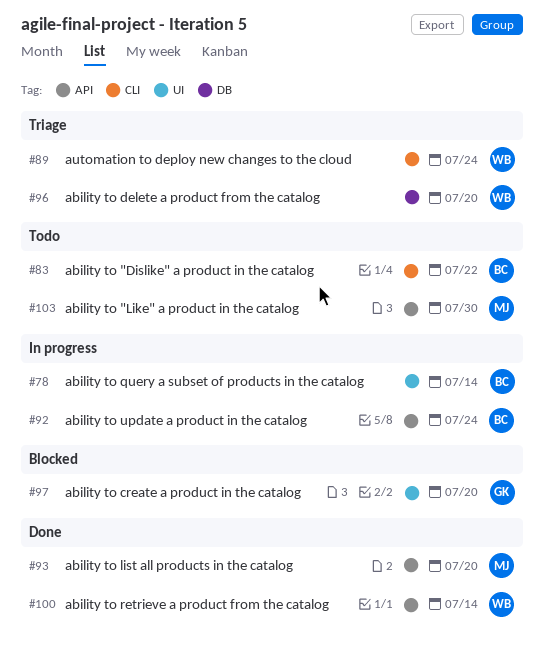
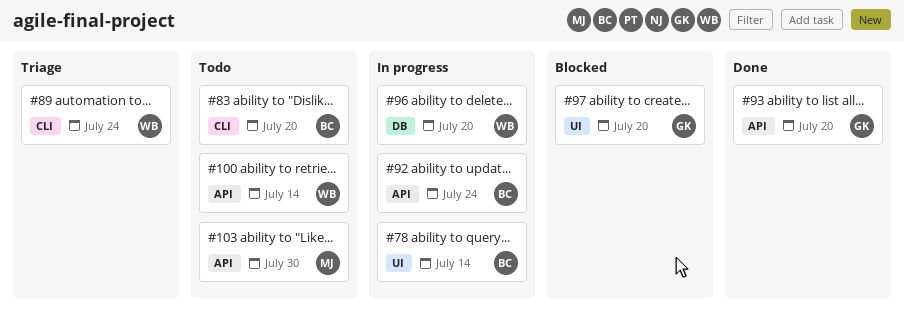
#83, due: Jul 22 -> Jul 20
#93, owner: MJ -> GK
#96, status: Triage -> In progress
#100, status: Done -> Todo

